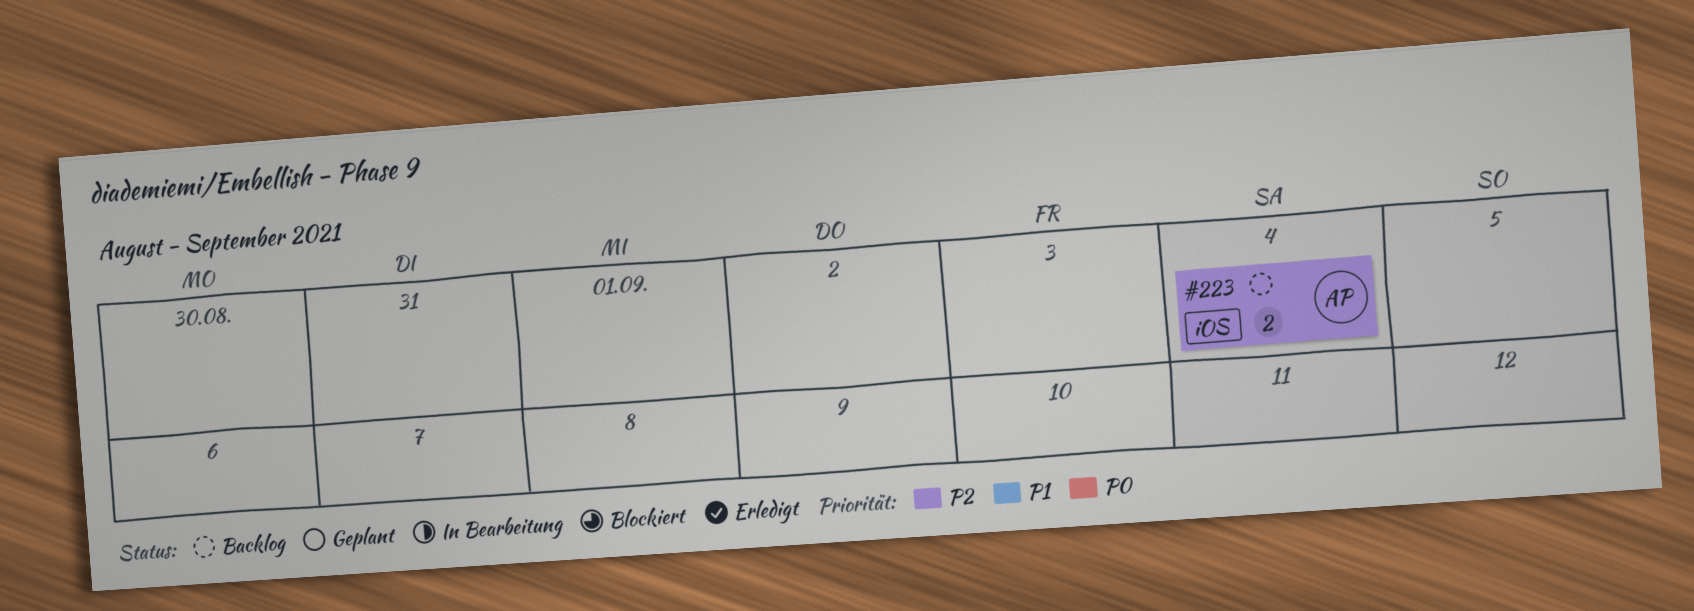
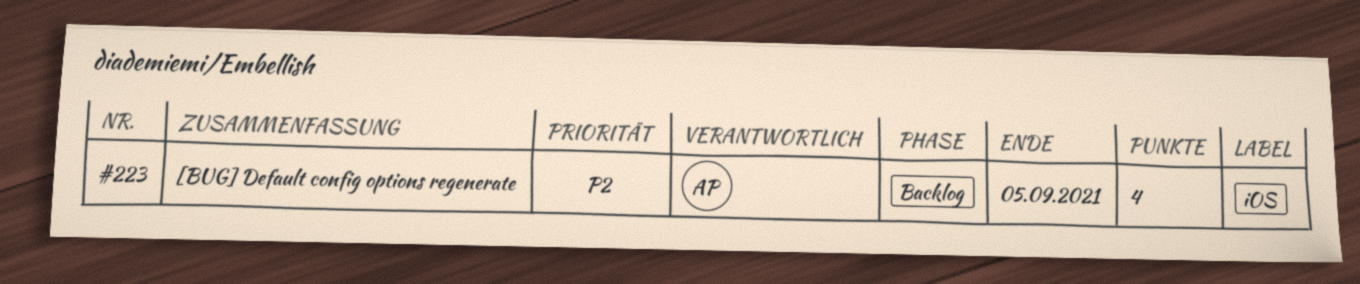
#223, estimate: 2 -> 4
#223, due: Sep 4 -> Sep 5

